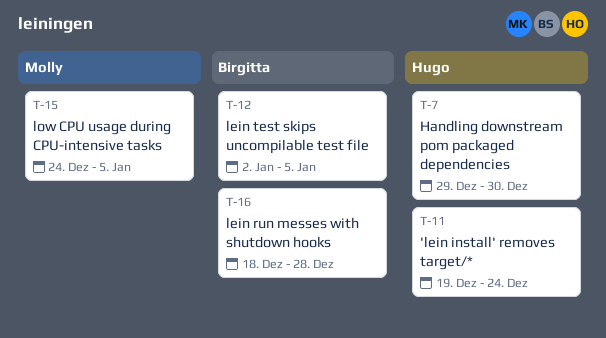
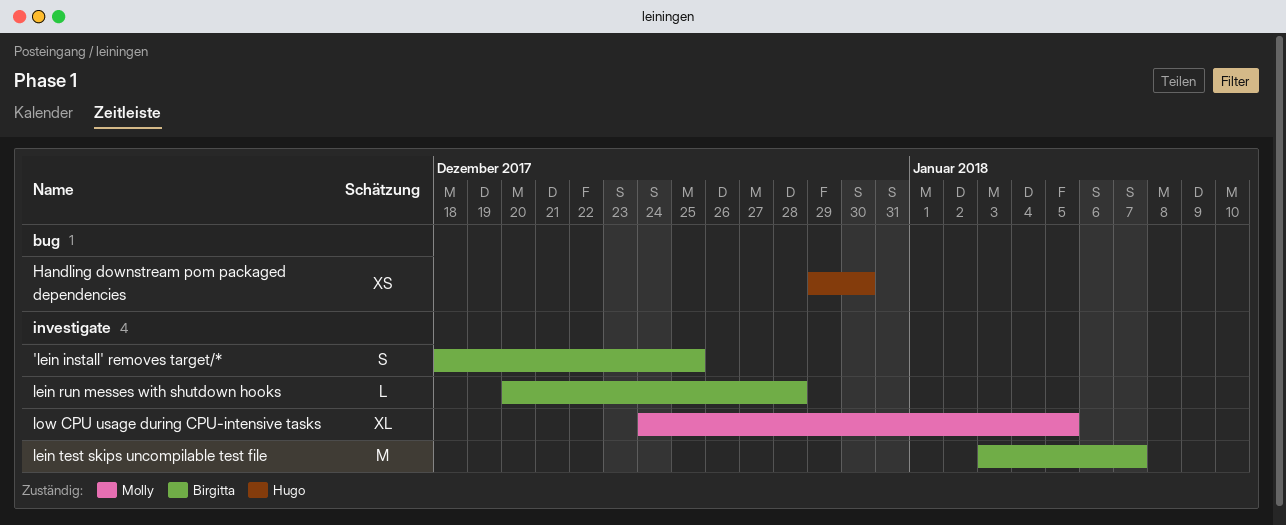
'lein install' removes target/*, owner: Hugo -> Birgitta
'lein install' removes target/*, start: Dec 19 -> Dec 18
'lein install' removes target/*, due: Dec 24 -> Dec 25
lein run messes with shutdown hooks, start: Dec 18 -> Dec 20
lein test skips uncompilable test file, start: Jan 2 -> Jan 3
lein test skips uncompilable test file, due: Jan 5 -> Jan 7

